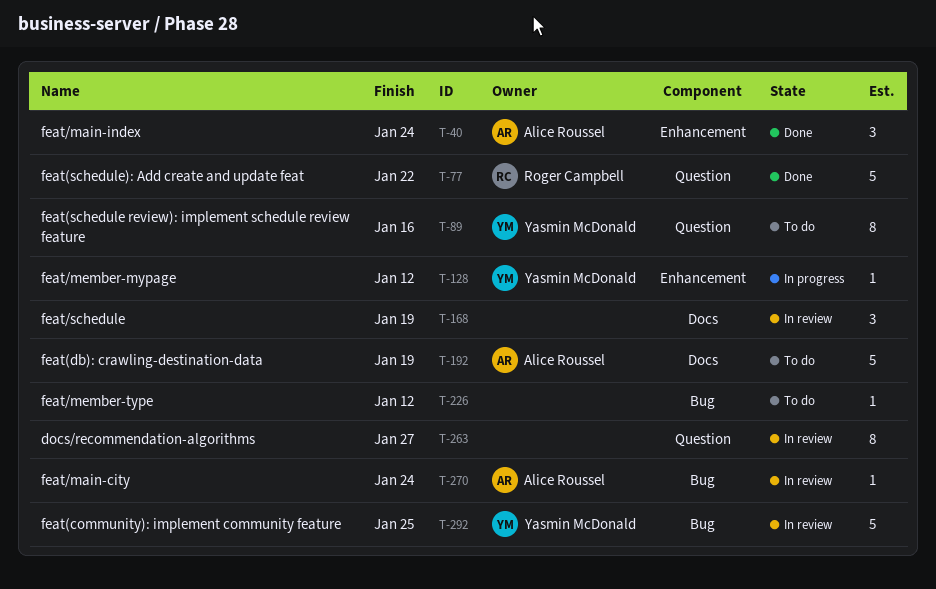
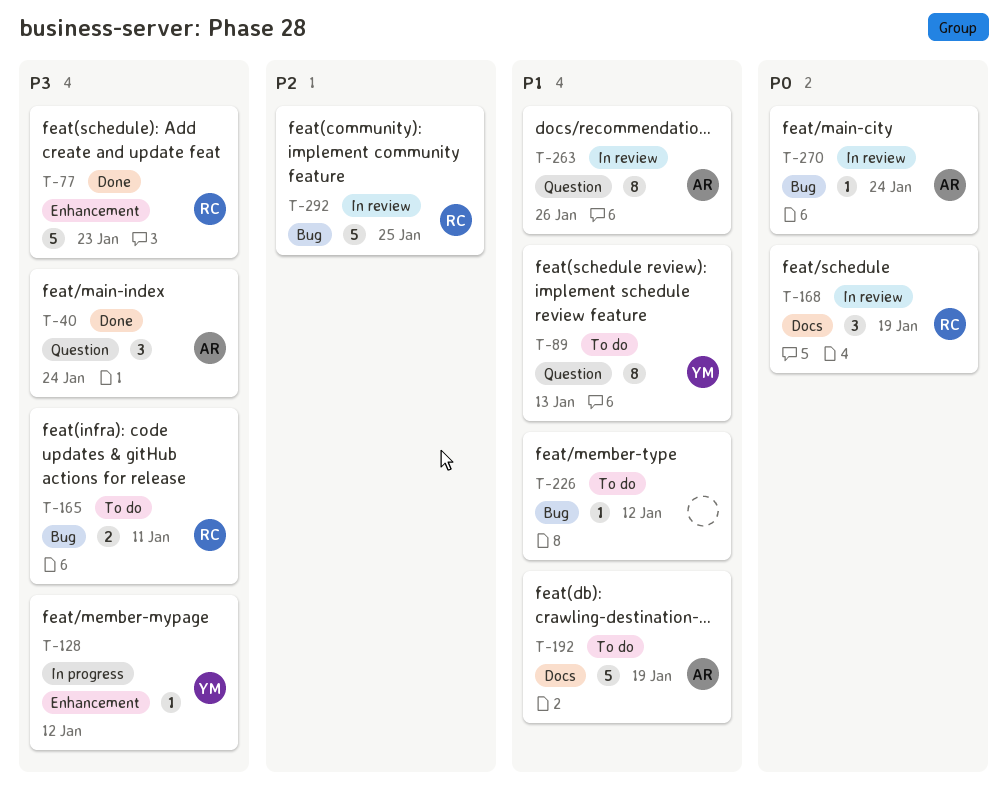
T-40, label: Enhancement -> Question
T-77, label: Question -> Enhancement
T-77, due: Jan 22 -> Jan 23
T-89, due: Jan 16 -> Jan 13
T-165: none -> present
T-168, owner: none -> Roger Campbell
T-263, owner: none -> Alice Roussel
T-263, due: Jan 27 -> Jan 26
T-292, owner: Yasmin McDonald -> Roger Campbell

